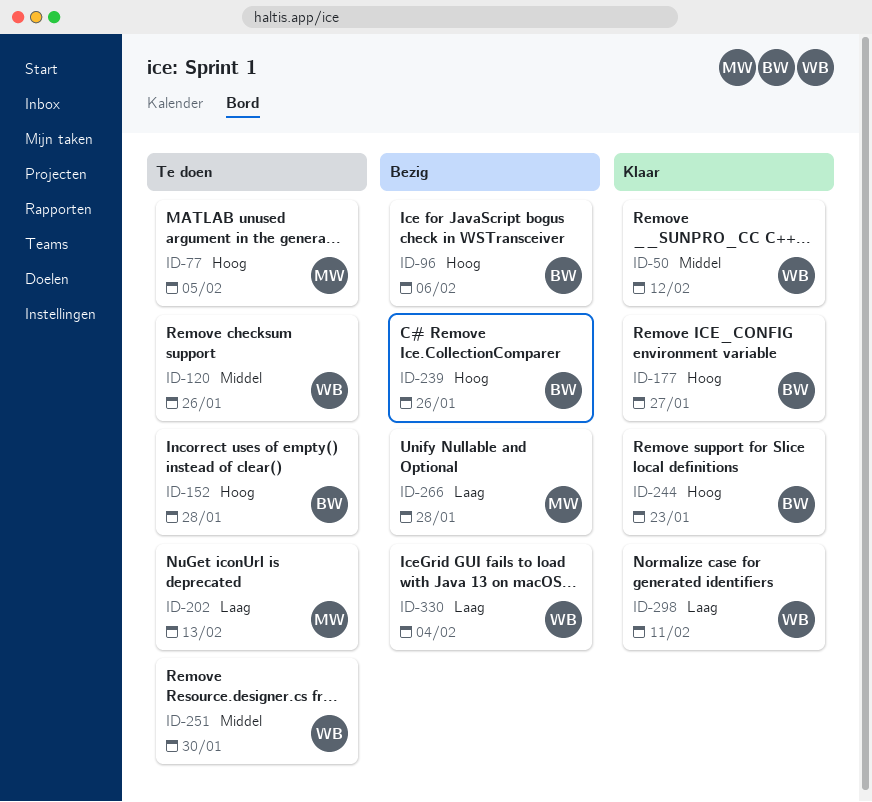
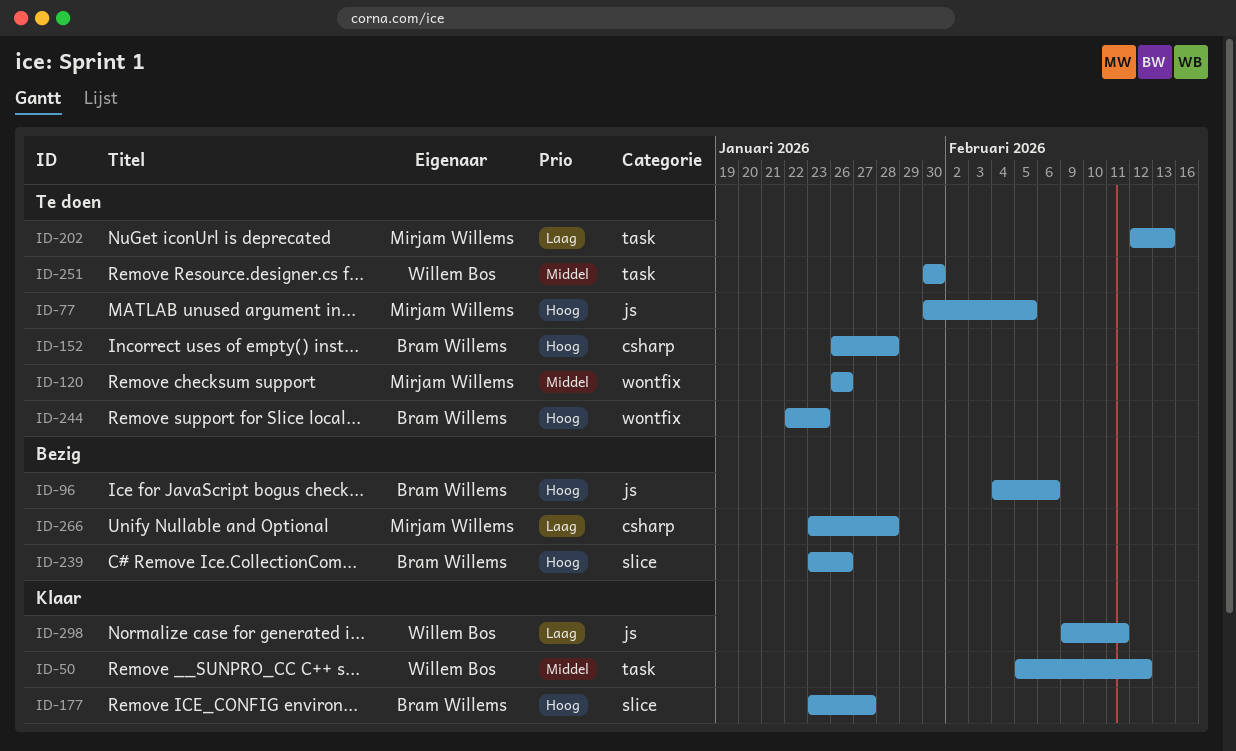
ID-120, owner: Willem Bos -> Mirjam Willems
ID-244, status: Klaar -> Te doen
ID-330: present -> none

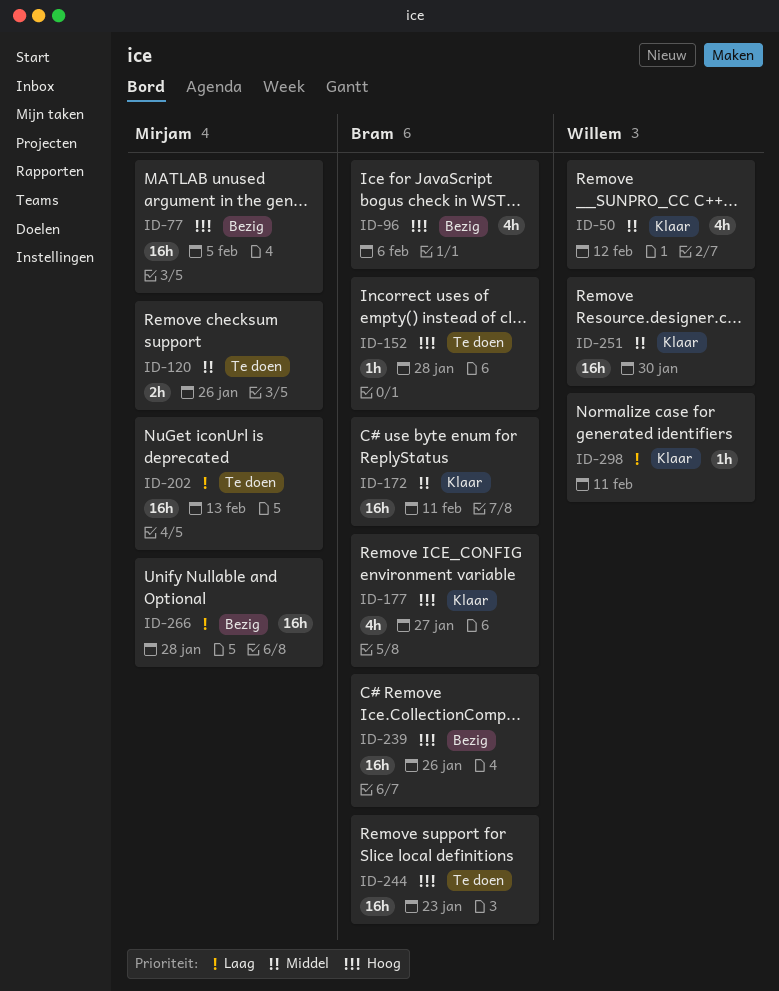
ID-77, status: Te doen -> Bezig
ID-172: none -> present
ID-251, status: Te doen -> Klaar

